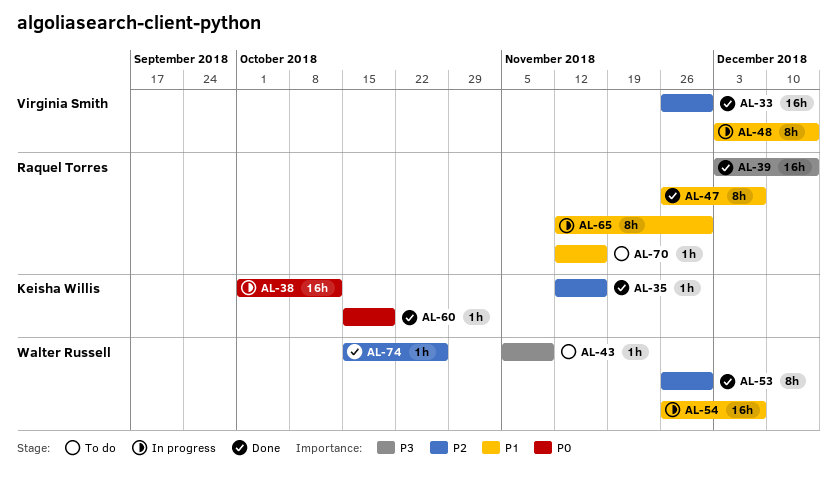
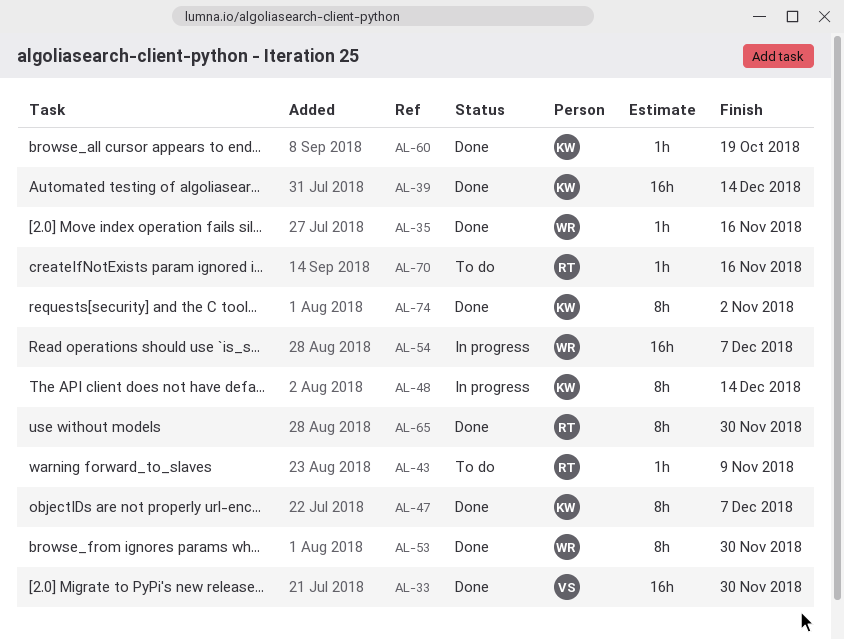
AL-35, owner: Keisha Willis -> Walter Russell
AL-38: present -> none
AL-39, owner: Raquel Torres -> Keisha Willis
AL-43, owner: Walter Russell -> Raquel Torres
AL-47, owner: Raquel Torres -> Keisha Willis
AL-48, owner: Virginia Smith -> Keisha Willis
AL-65, status: In progress -> Done
AL-74, owner: Walter Russell -> Keisha Willis
AL-74, estimate: 1h -> 8h
AL-74, due: Oct 26 -> Nov 2

